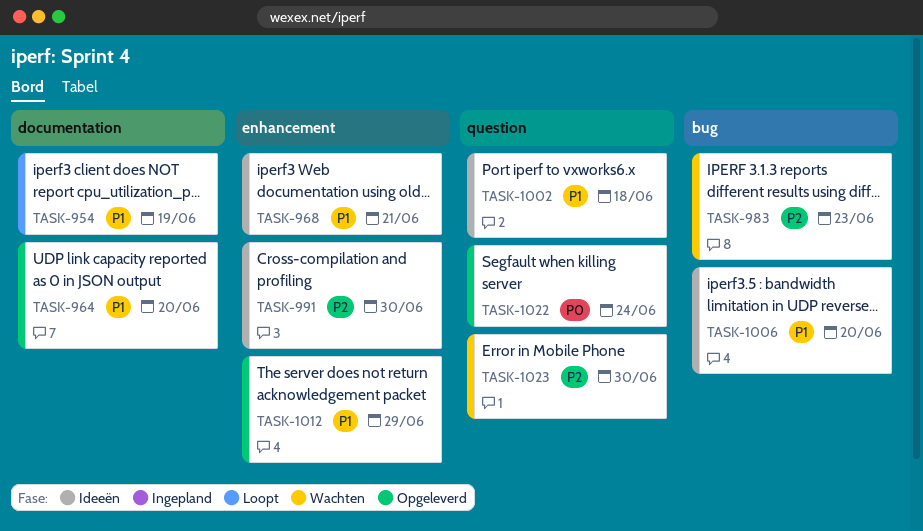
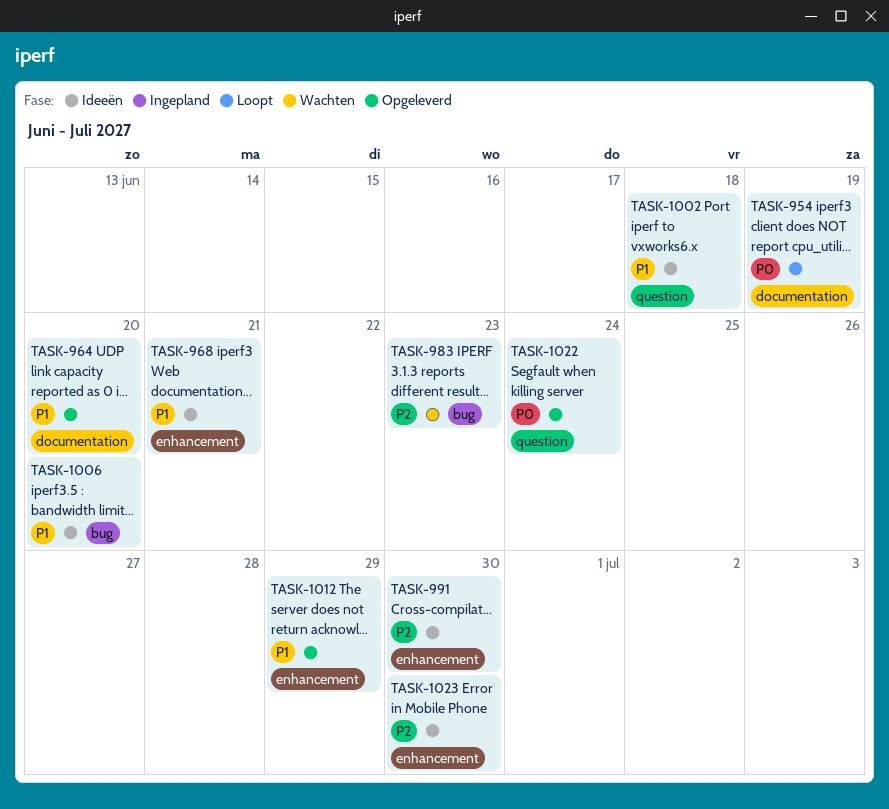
TASK-954, priority: P1 -> P0
TASK-1023, status: Wachten -> Ideeën
TASK-1023, label: question -> enhancement

